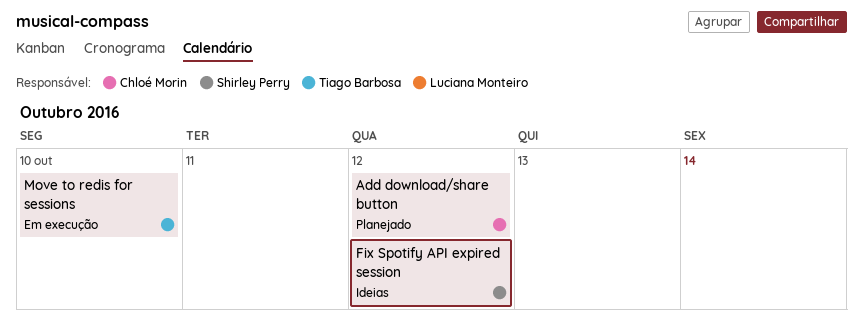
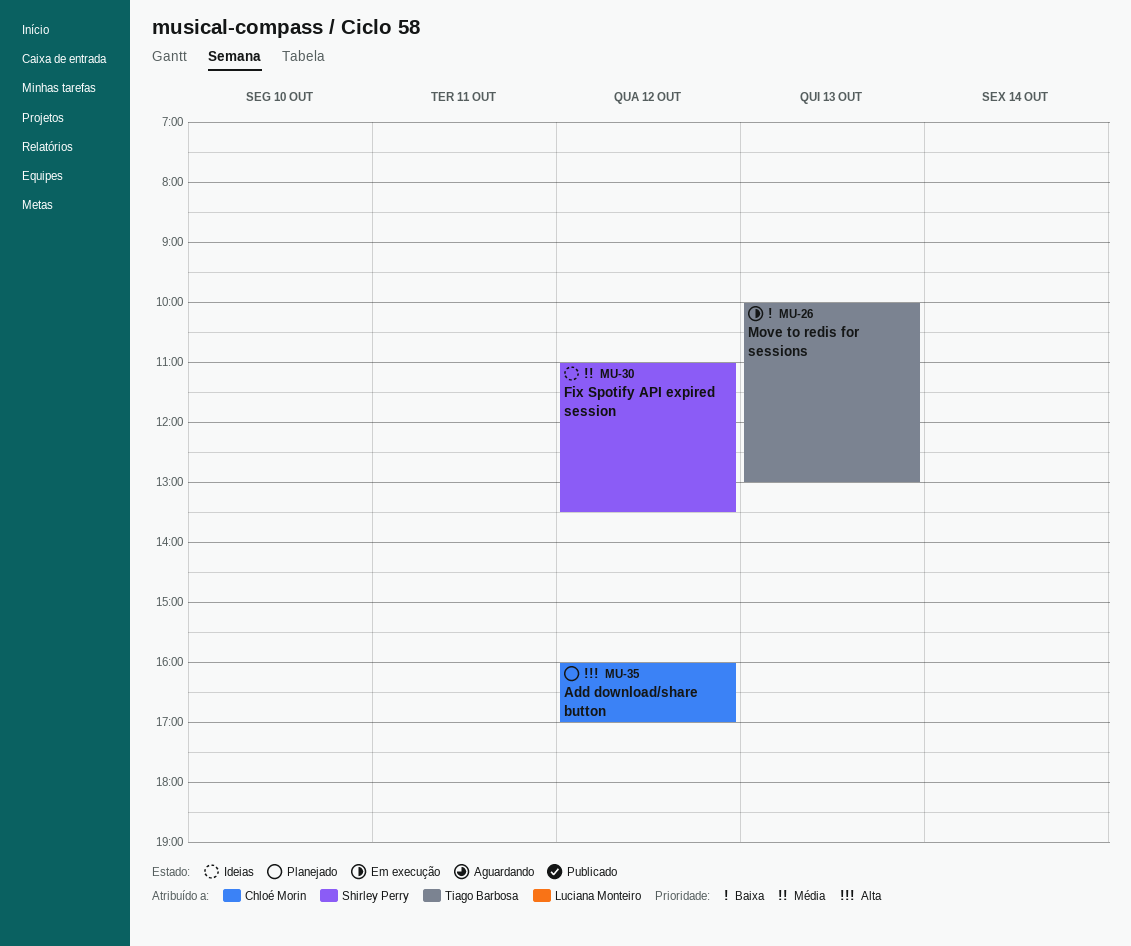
Move to redis for sessions, day: Oct 10 -> Oct 13

